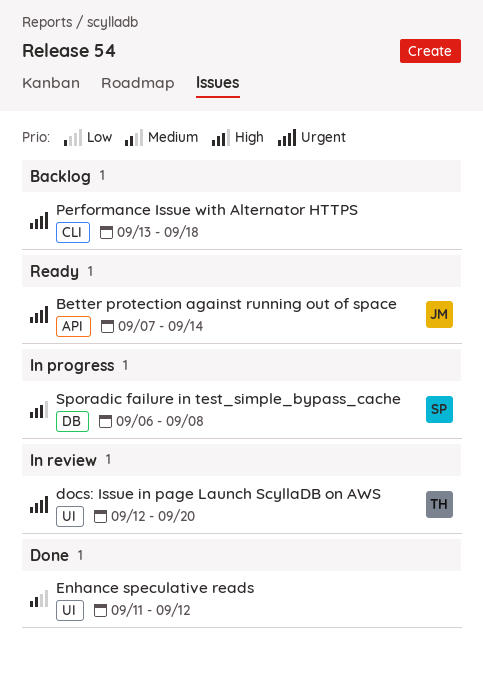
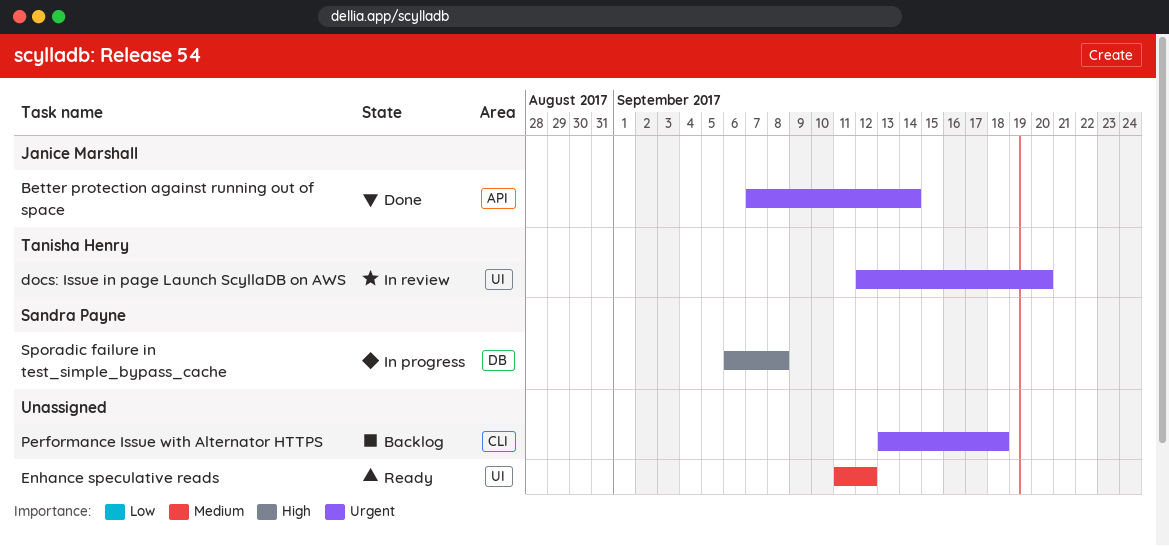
Better protection against running out of space, status: Ready -> Done
Enhance speculative reads, status: Done -> Ready

